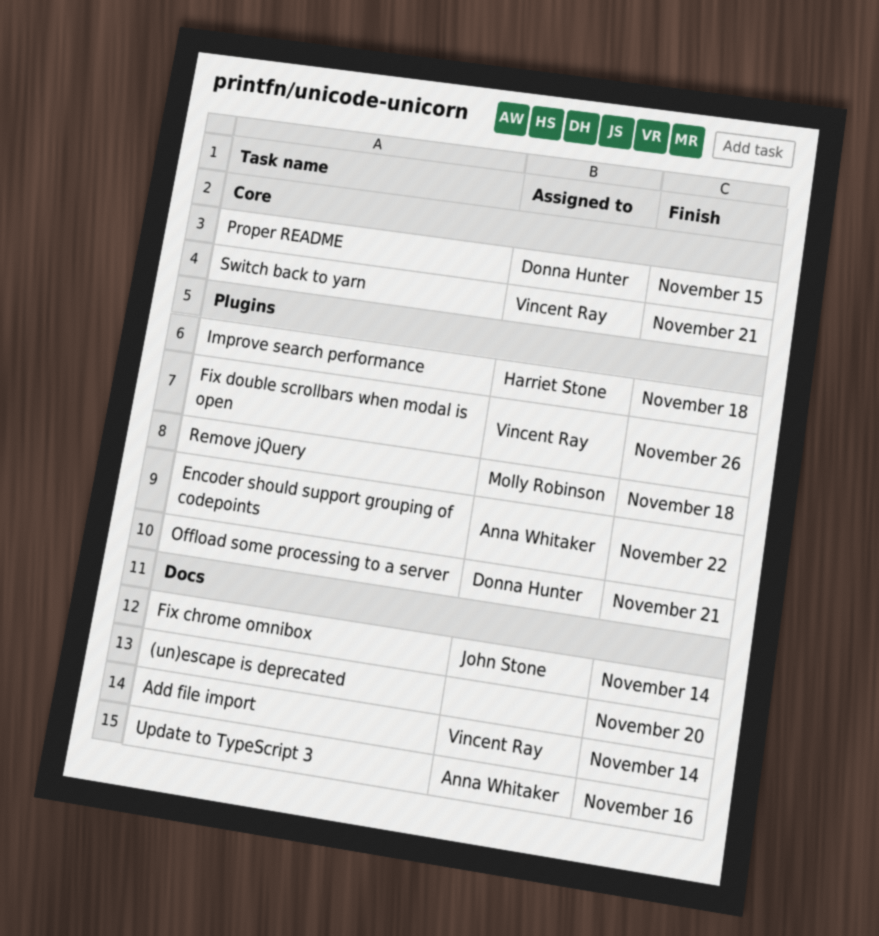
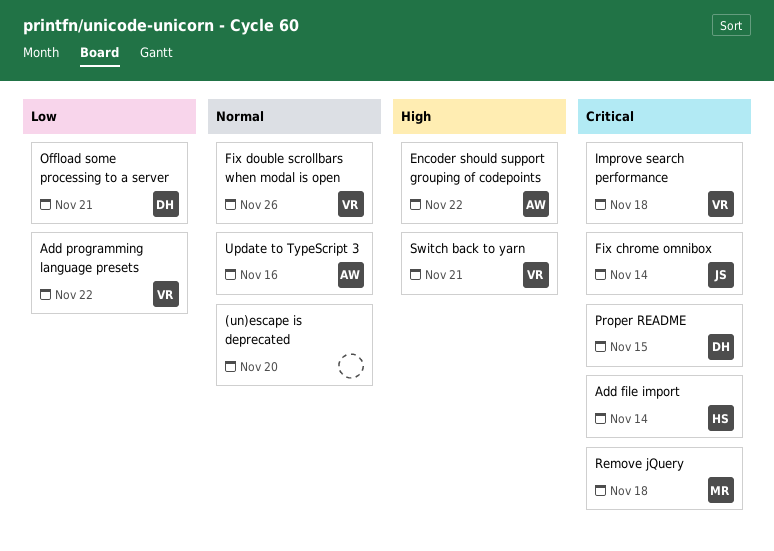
Add file import, owner: Vincent Ray -> Harriet Stone
Add programming language presets: none -> present
Improve search performance, owner: Harriet Stone -> Vincent Ray

